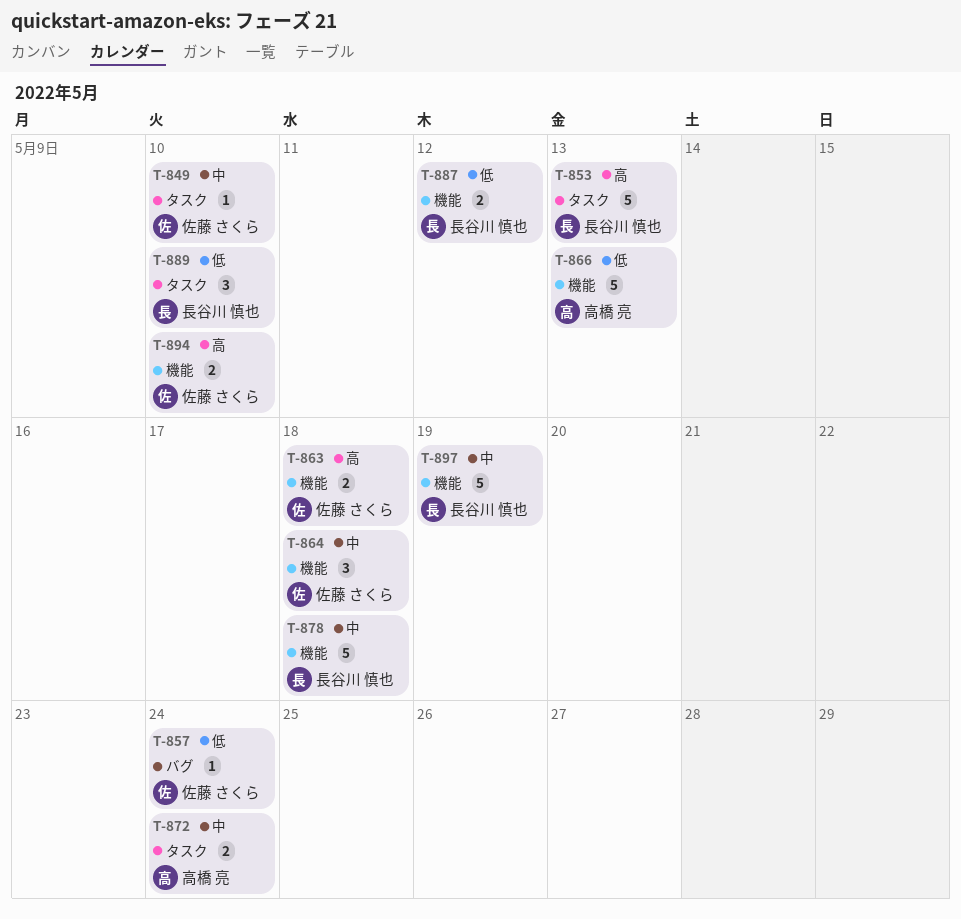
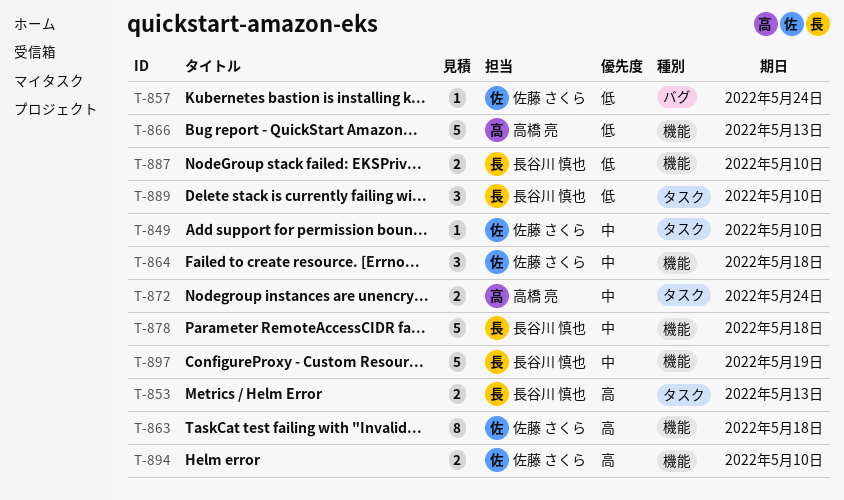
T-853, estimate: 5 -> 2
T-863, estimate: 2 -> 8
T-887, due: May 12 -> May 10

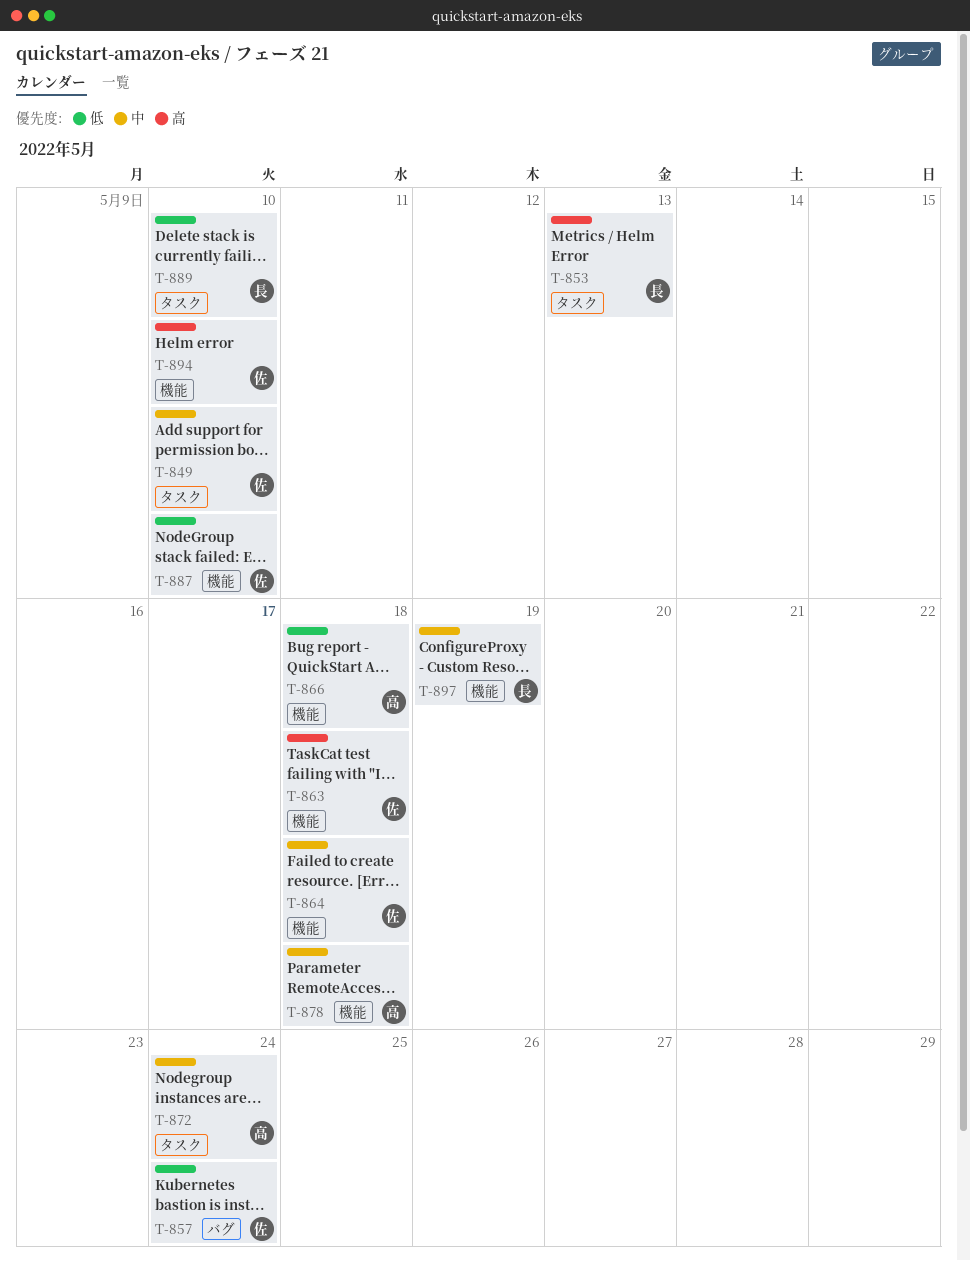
T-866, due: May 13 -> May 18
T-878, owner: 長谷川 慎也 -> 高橋 亮
T-887, owner: 長谷川 慎也 -> 佐藤 さくら

